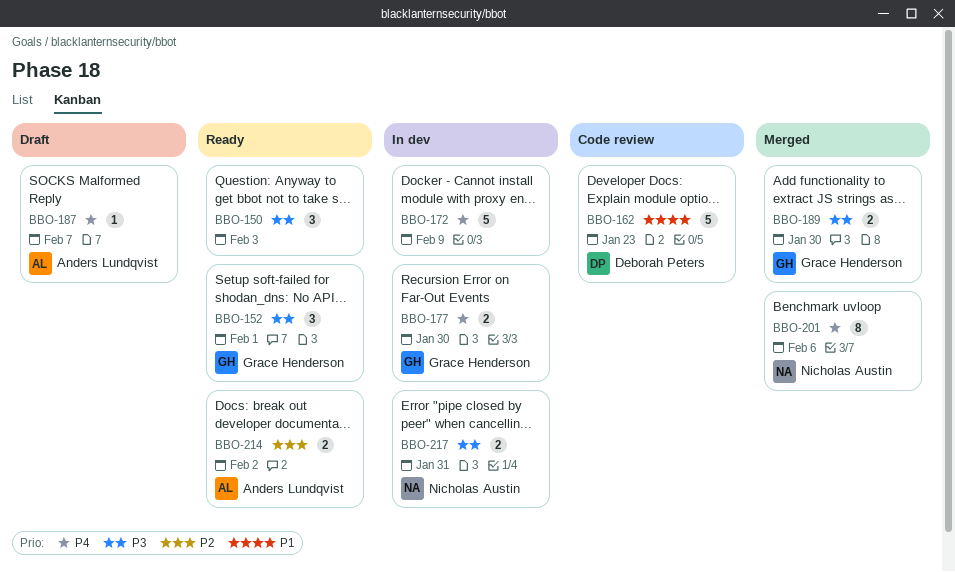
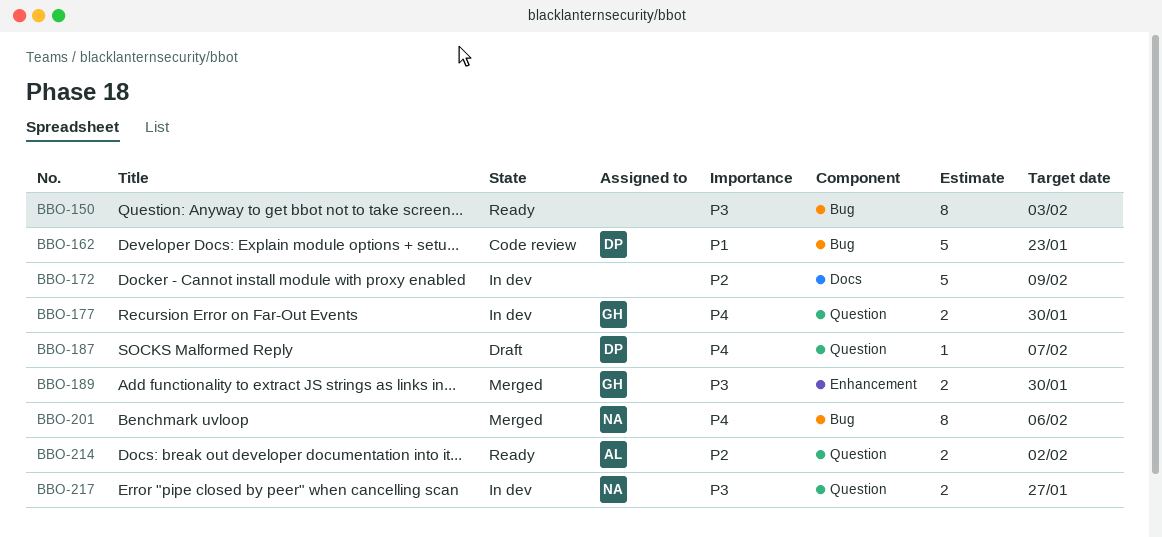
BBO-150, estimate: 3 -> 8
BBO-152: present -> none
BBO-172, priority: P4 -> P2
BBO-187, owner: Anders Lundqvist -> Deborah Peters
BBO-217, due: Jan 31 -> Jan 27

